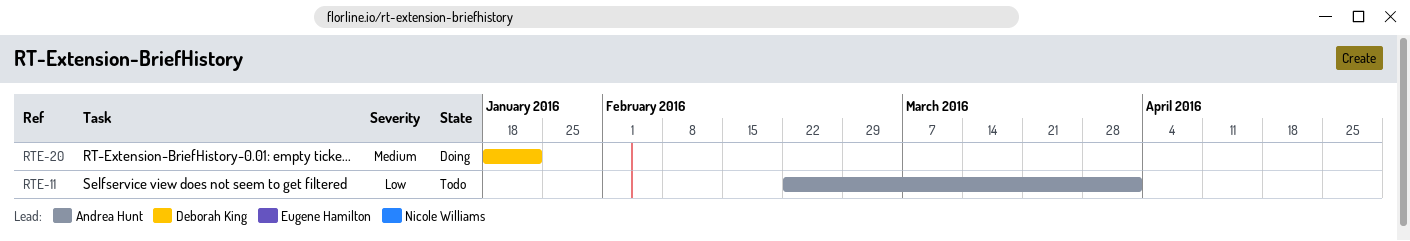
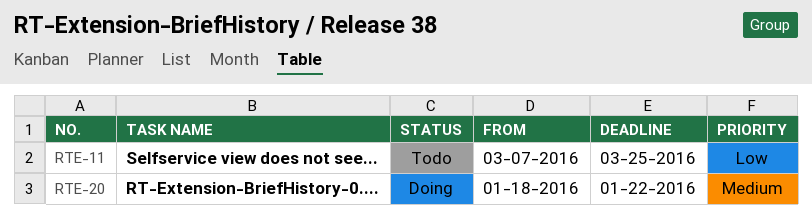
RTE-11, start: Feb 22 -> Mar 7
RTE-11, due: Apr 1 -> Mar 25

